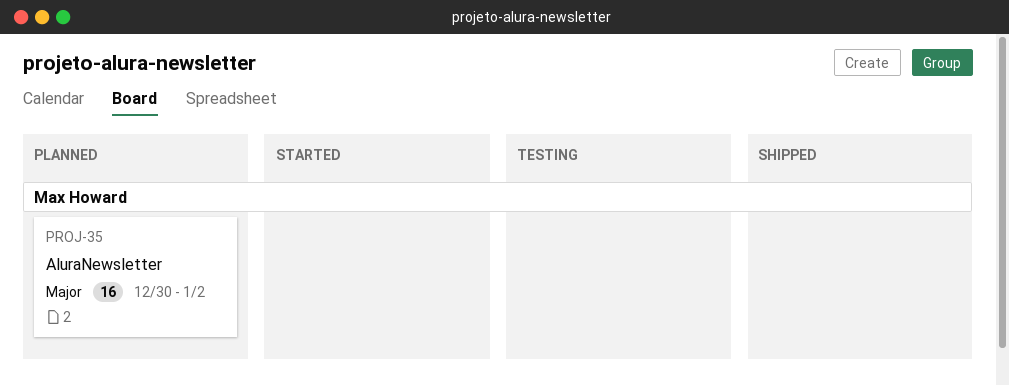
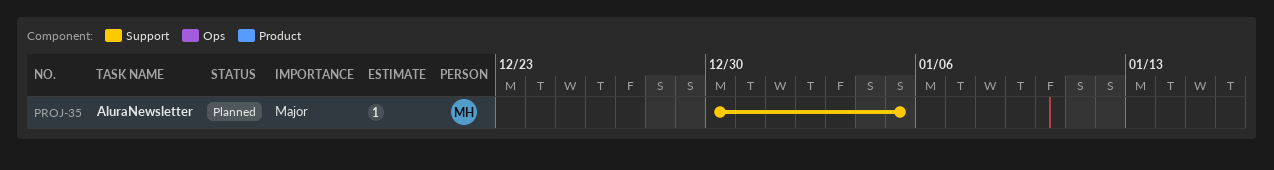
PROJ-35, estimate: 16 -> 1
PROJ-35, due: Jan 2 -> Jan 5

